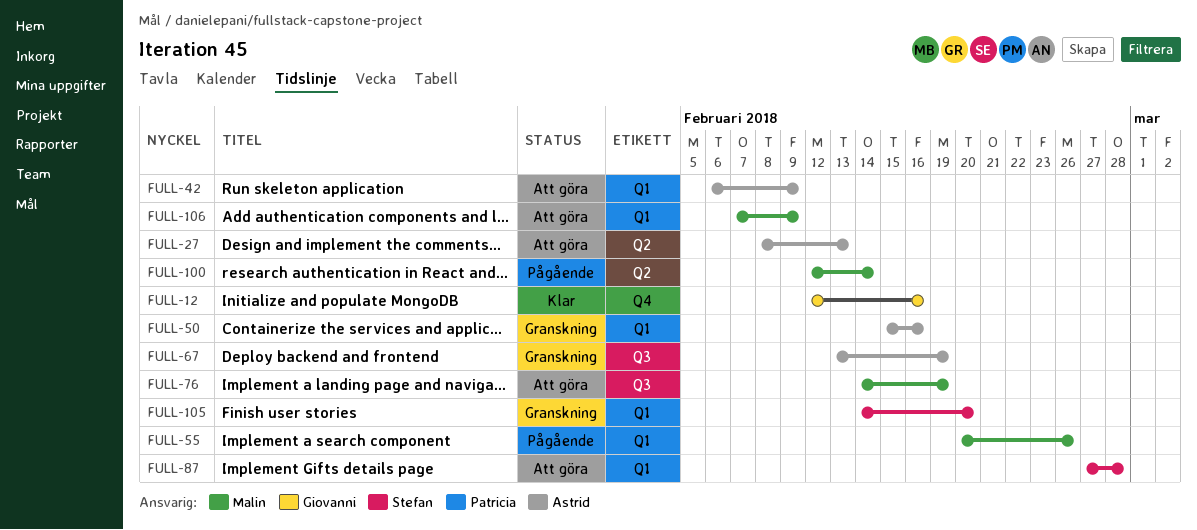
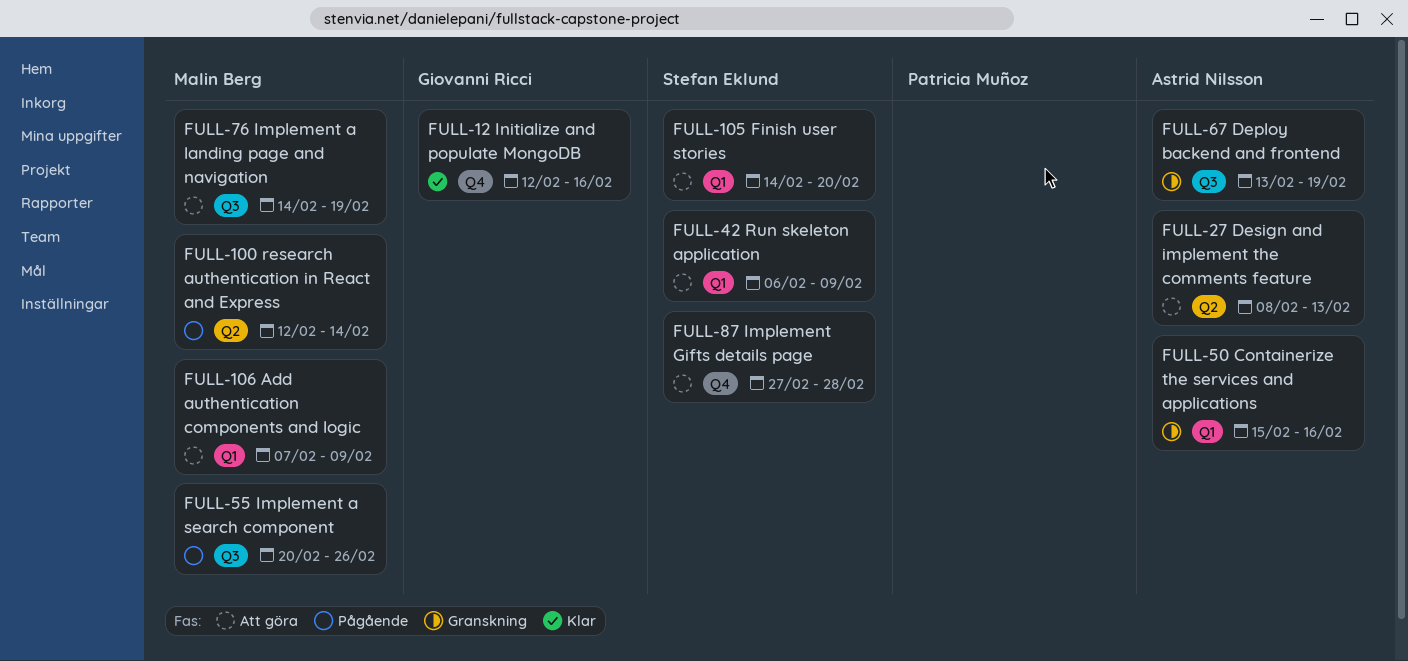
FULL-42, owner: Astrid Nilsson -> Stefan Eklund
FULL-55, label: Q1 -> Q3
FULL-87, label: Q1 -> Q4
FULL-105, status: Granskning -> Att göra

